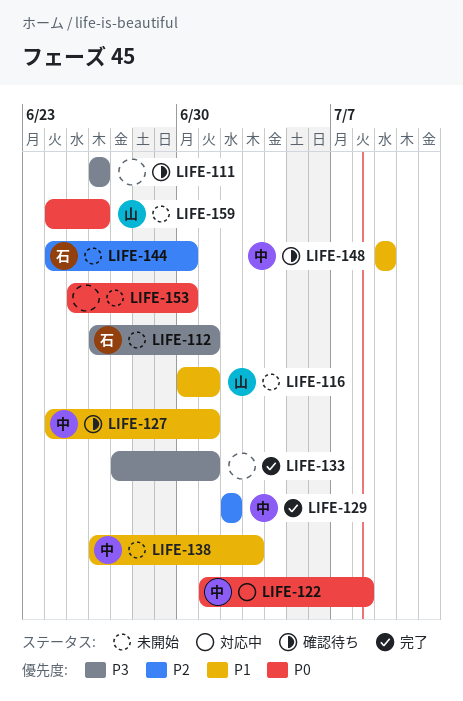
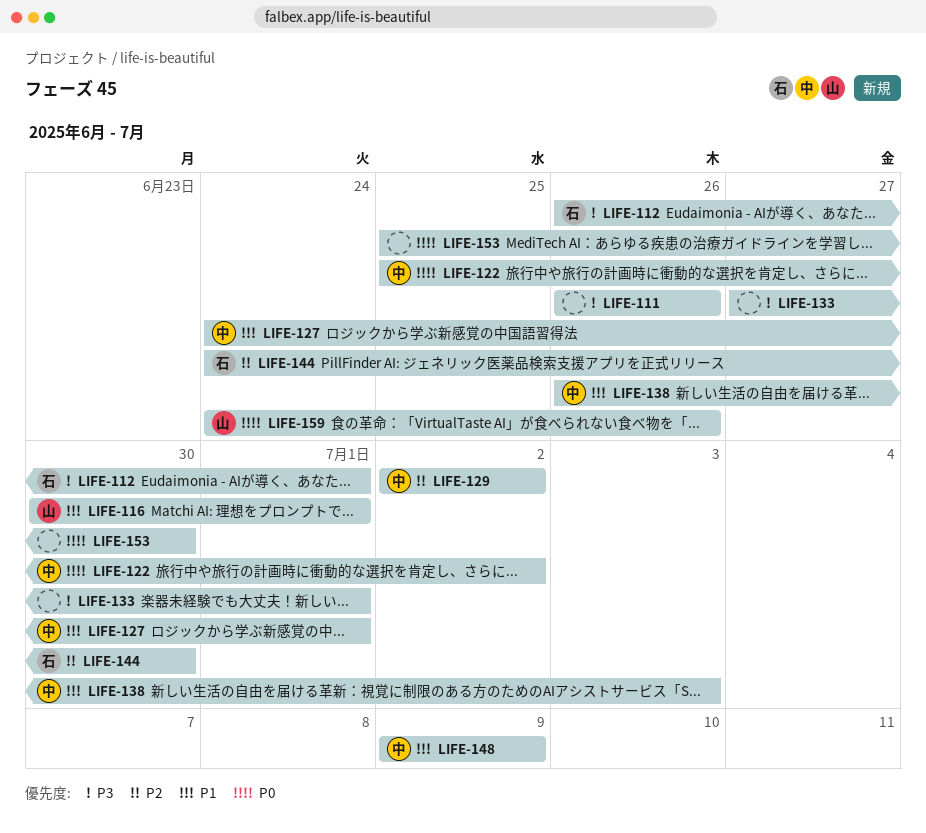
LIFE-122, start: Jul 1 -> Jun 25
LIFE-122, due: Jul 8 -> Jul 2

